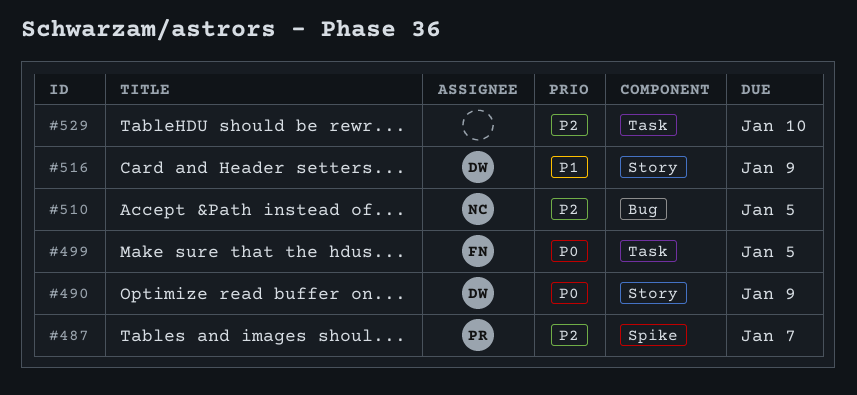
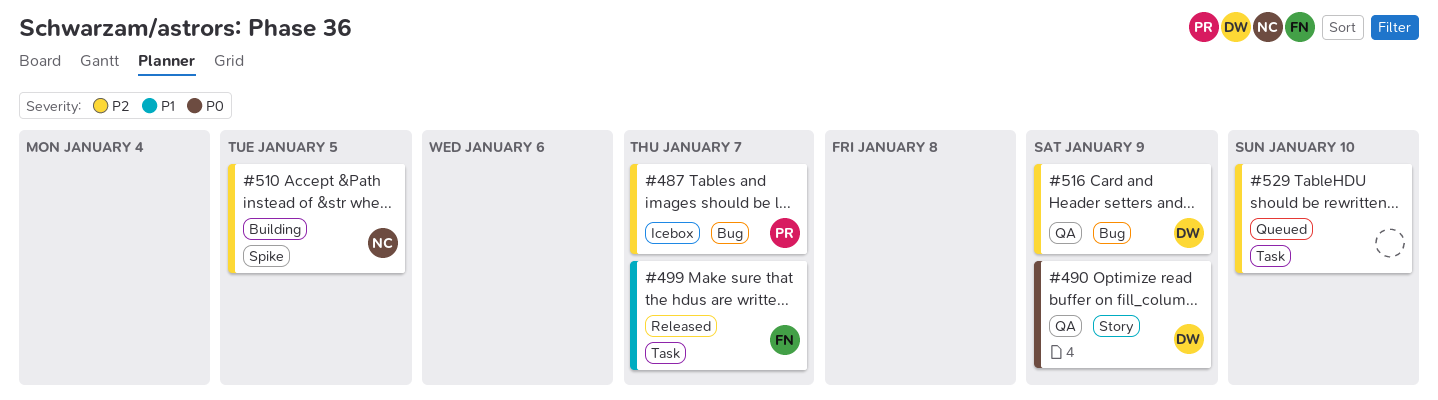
#487, label: Spike -> Bug
#499, priority: P0 -> P1
#499, due: Jan 5 -> Jan 7
#510, label: Bug -> Spike
#516, priority: P1 -> P2
#516, label: Story -> Bug

